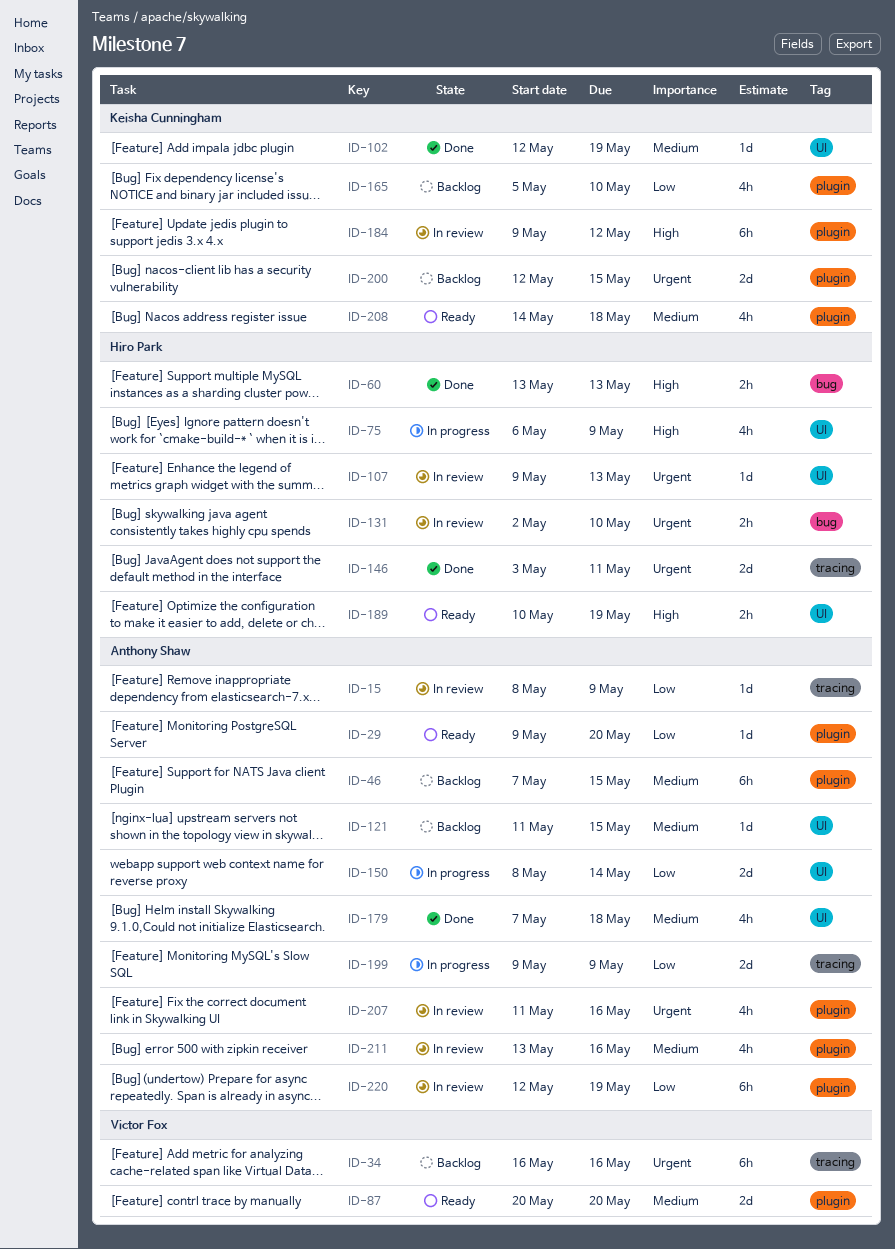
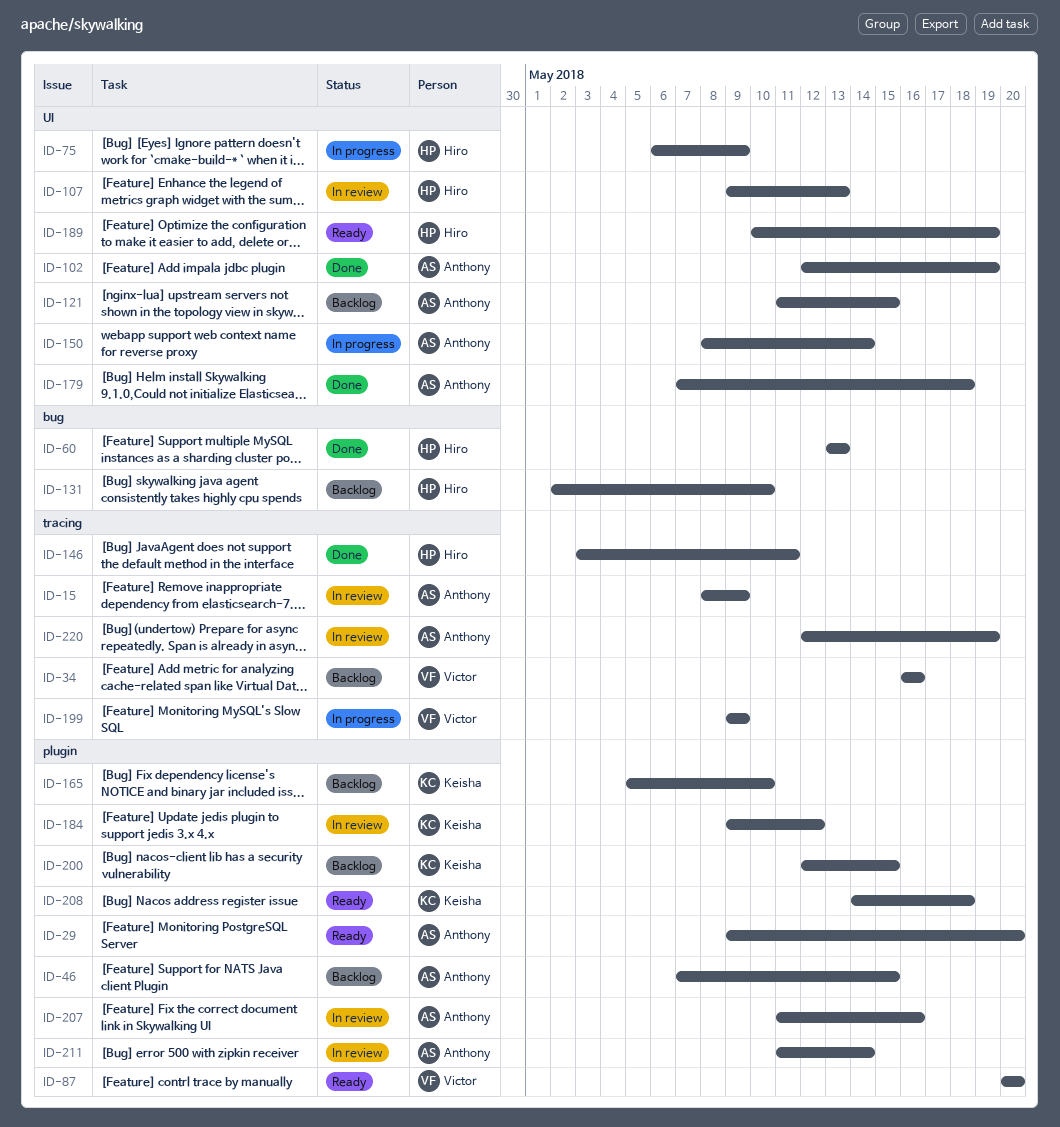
ID-102, owner: Keisha Cunningham -> Anthony Shaw
ID-131, status: In review -> Backlog
ID-199, owner: Anthony Shaw -> Victor Fox
ID-211, start: May 13 -> May 11
ID-211, due: May 16 -> May 14
ID-220, label: plugin -> tracing

